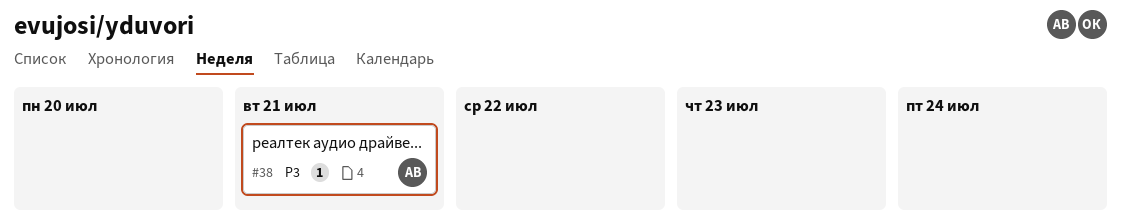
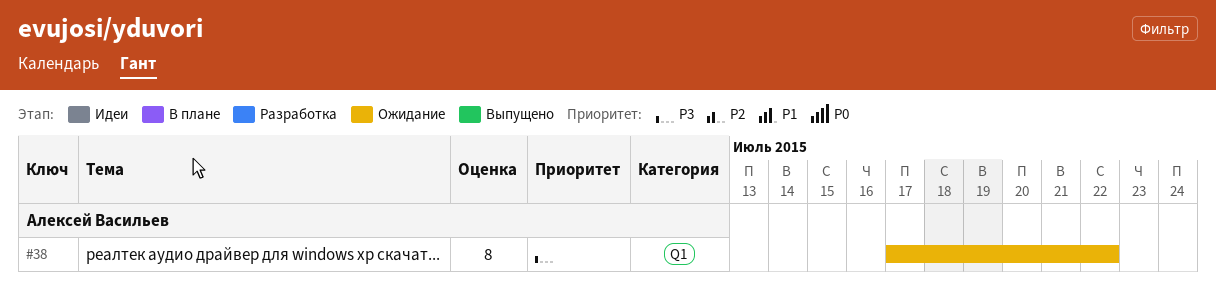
#38, estimate: 1 -> 8
#38, due: Jul 21 -> Jul 22

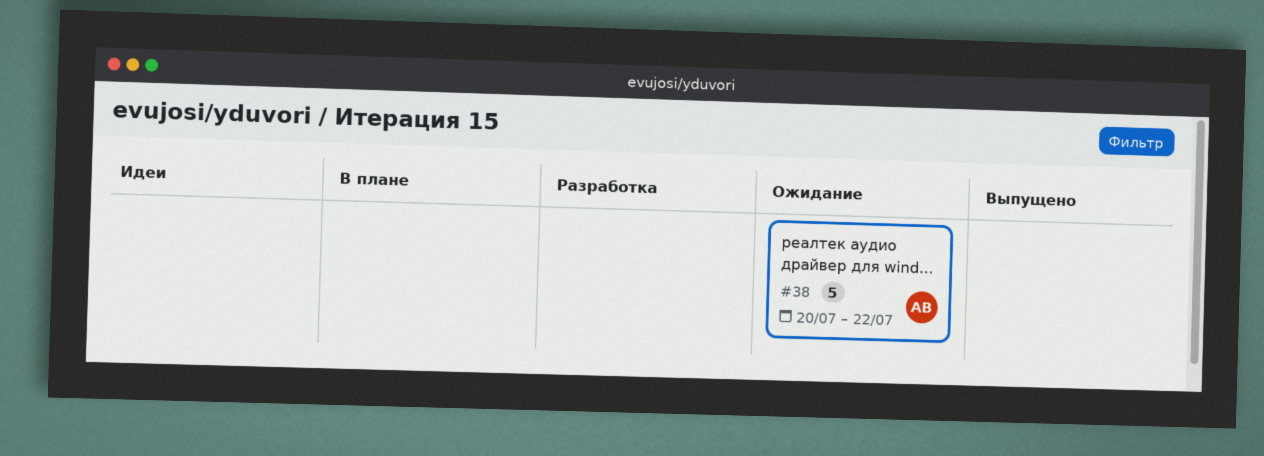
#38, estimate: 8 -> 5
#38, start: Jul 17 -> Jul 20

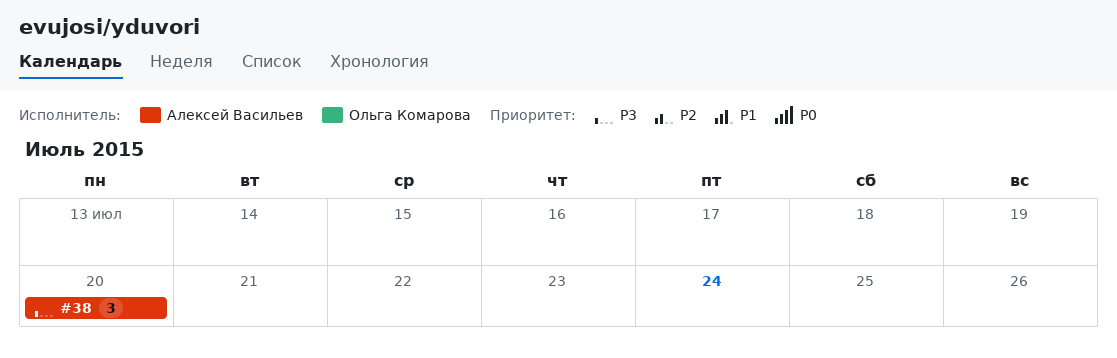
#38, estimate: 5 -> 3
#38, due: Jul 22 -> Jul 20

